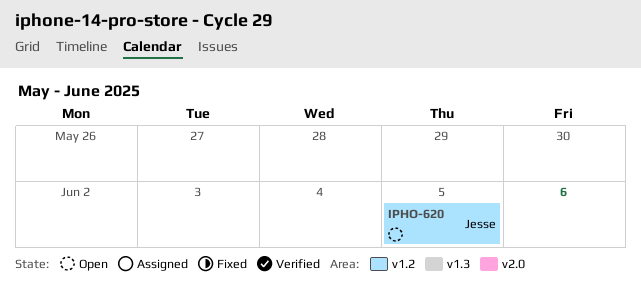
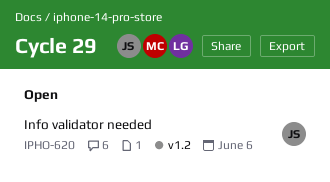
IPHO-620, due: Jun 5 -> Jun 6

